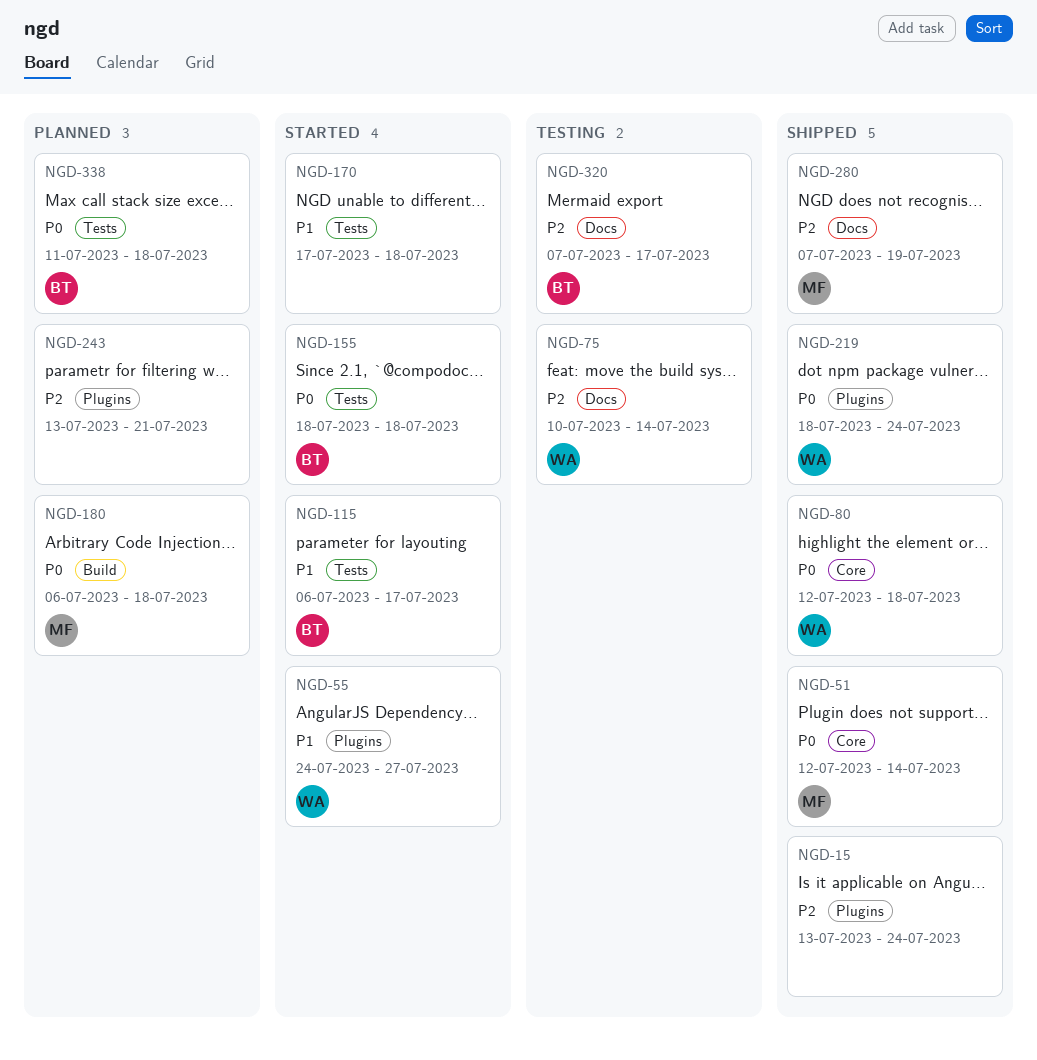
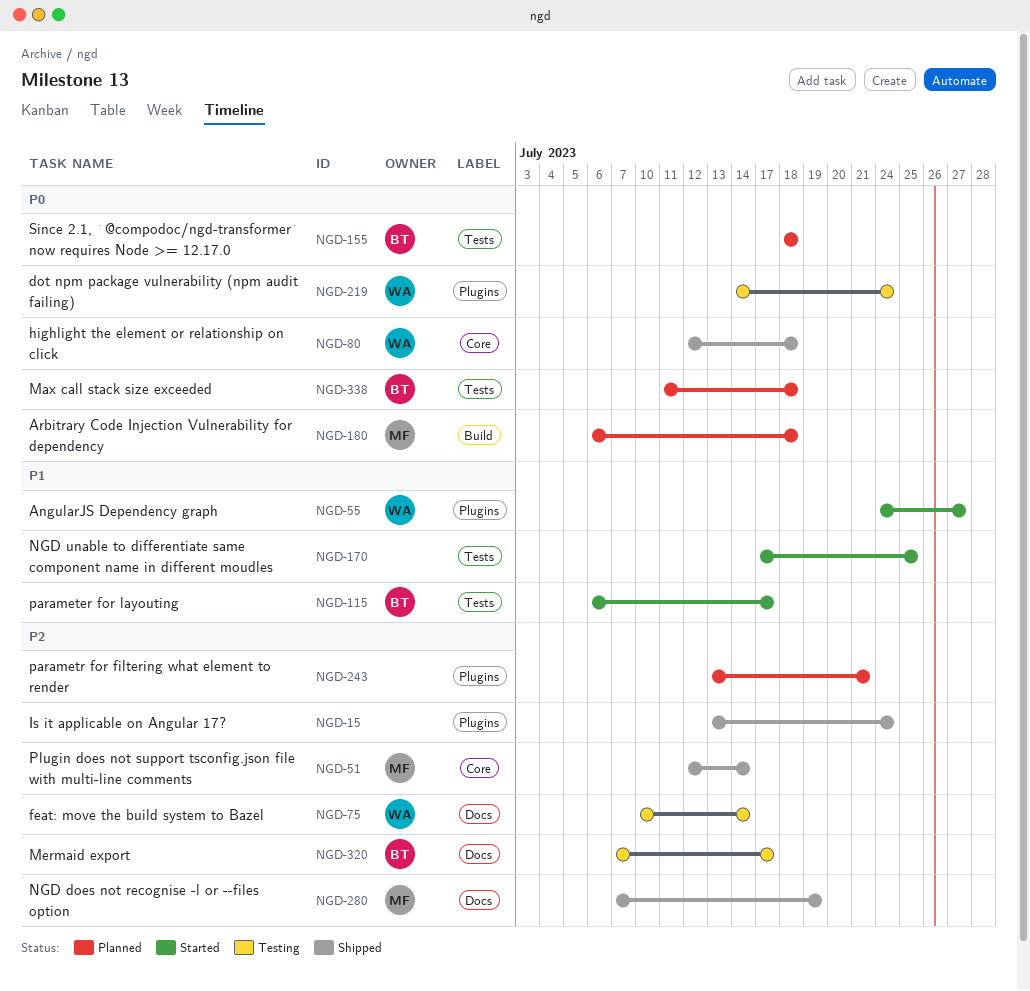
NGD-51, priority: P0 -> P2
NGD-155, status: Started -> Planned
NGD-170, due: Jul 18 -> Jul 25
NGD-219, status: Shipped -> Testing
NGD-219, start: Jul 18 -> Jul 14

